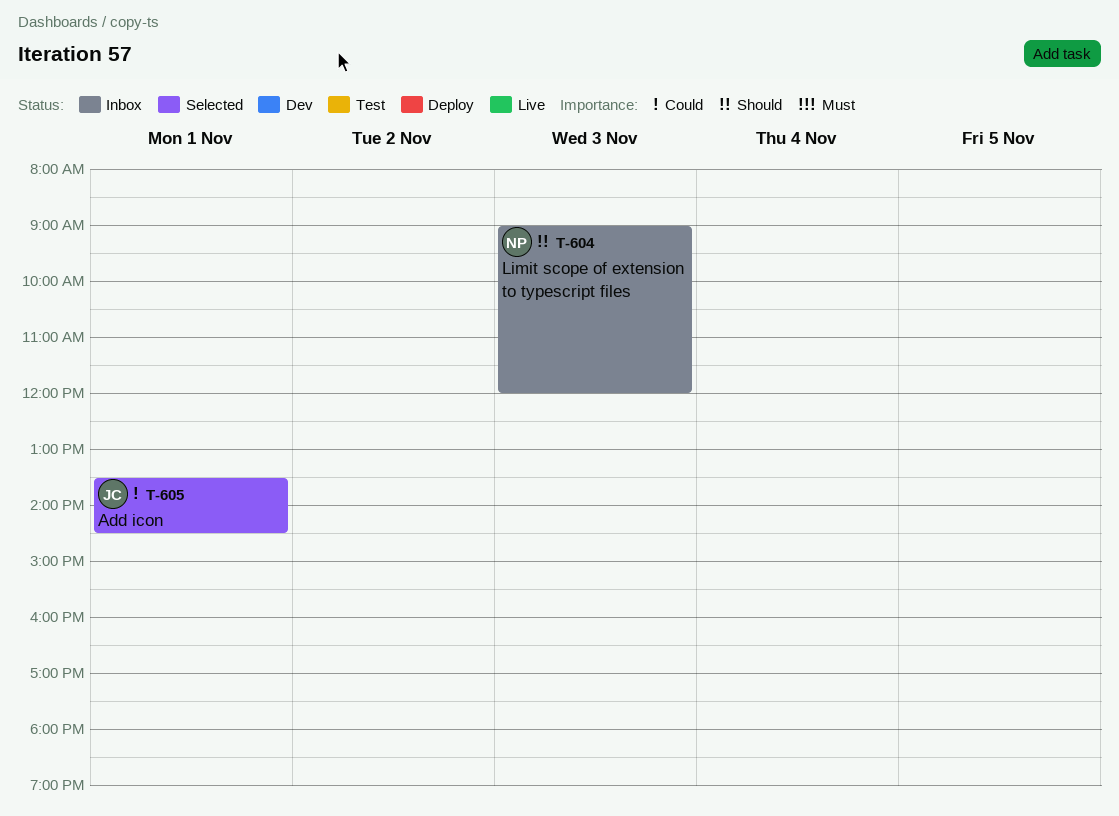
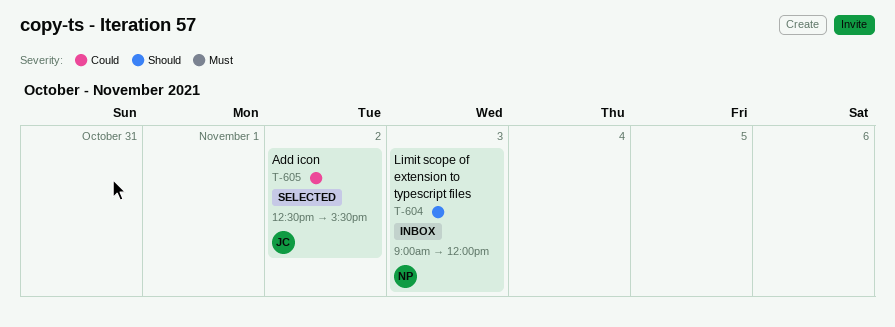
T-605, day: Nov 1 -> Nov 2
T-605, begins: 13:30 -> 12:30
T-605, ends: 14:30 -> 15:30

